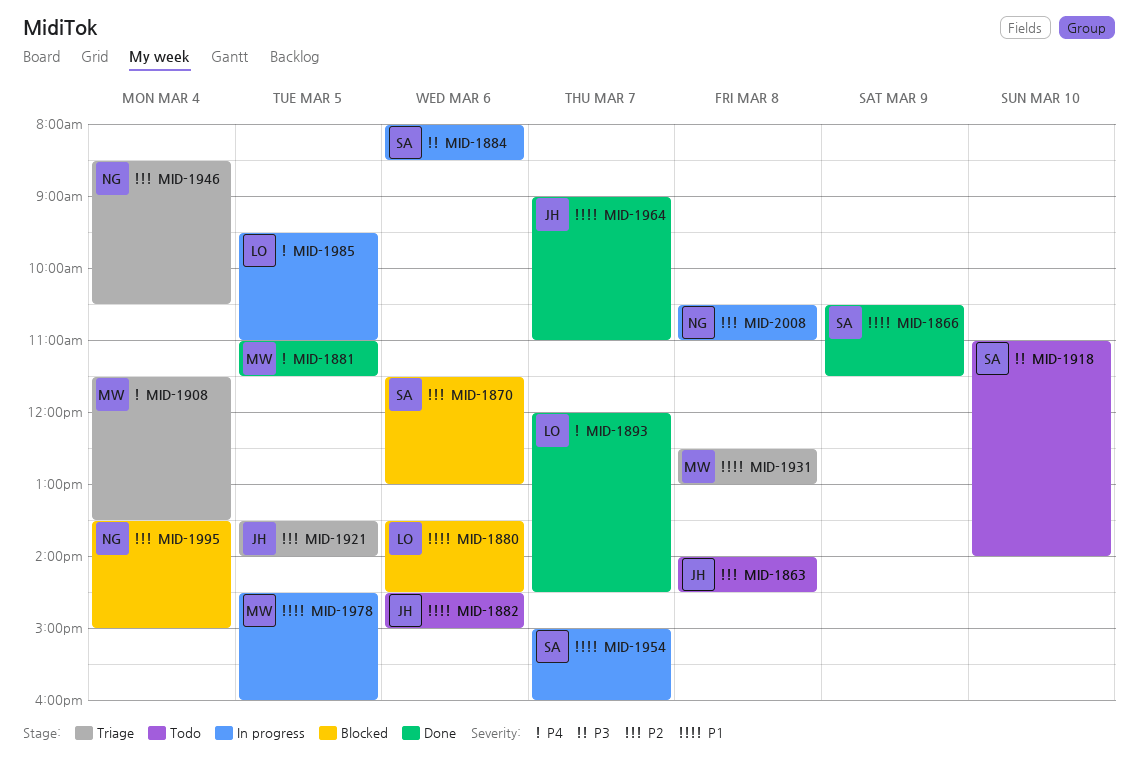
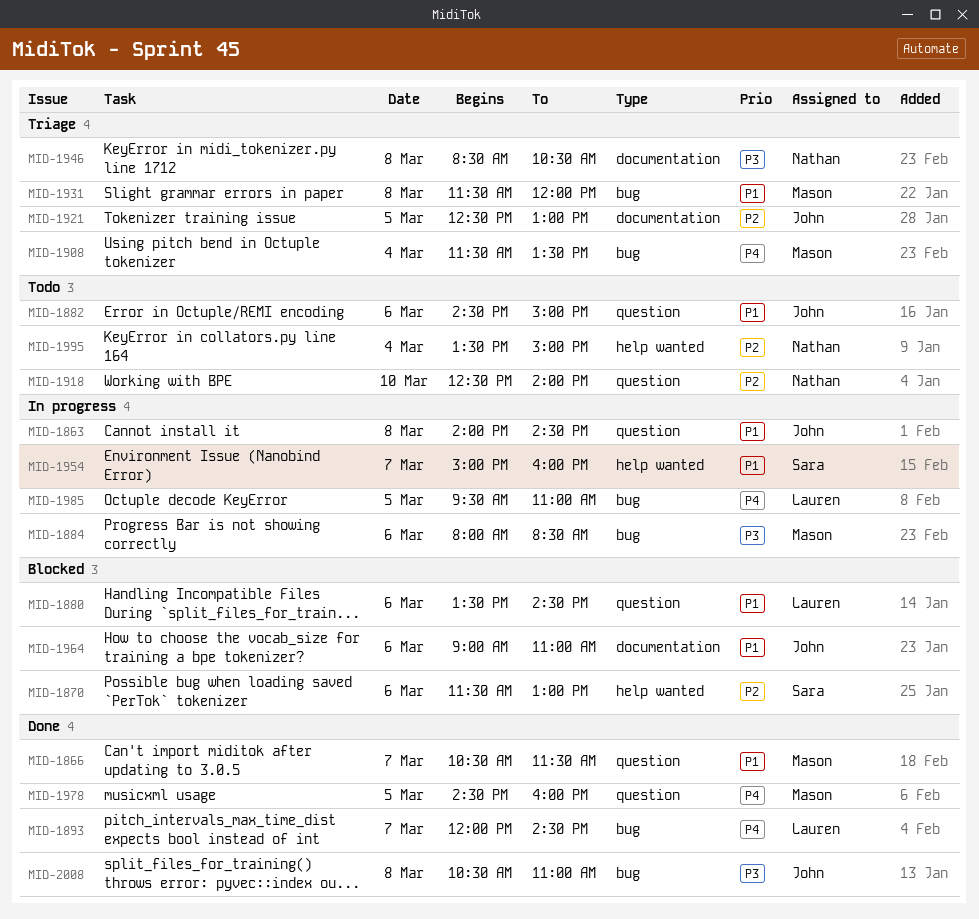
MID-1863, status: Todo -> In progress
MID-1863, priority: P2 -> P1
MID-1866, owner: Sara -> Mason
MID-1866, day: Mar 9 -> Mar 7
MID-1881: present -> none
MID-1884, owner: Sara -> Mason
MID-1918, owner: Sara -> Nathan
MID-1918, priority: P3 -> P2
MID-1918, begins: 11:00 -> 12:30
MID-1921, begins: 13:30 -> 12:30
MID-1921, ends: 14:00 -> 13:00
MID-1931, begins: 12:30 -> 11:30
MID-1931, ends: 13:00 -> 12:00
MID-1946, priority: P2 -> P3
MID-1946, day: Mar 4 -> Mar 8
MID-1964, status: Done -> Blocked
MID-1964, day: Mar 7 -> Mar 6
MID-1978, status: In progress -> Done
MID-1978, priority: P1 -> P4
MID-1995, status: Blocked -> Todo
MID-2008, status: In progress -> Done
MID-2008, owner: Nathan -> John
MID-2008, priority: P2 -> P3

